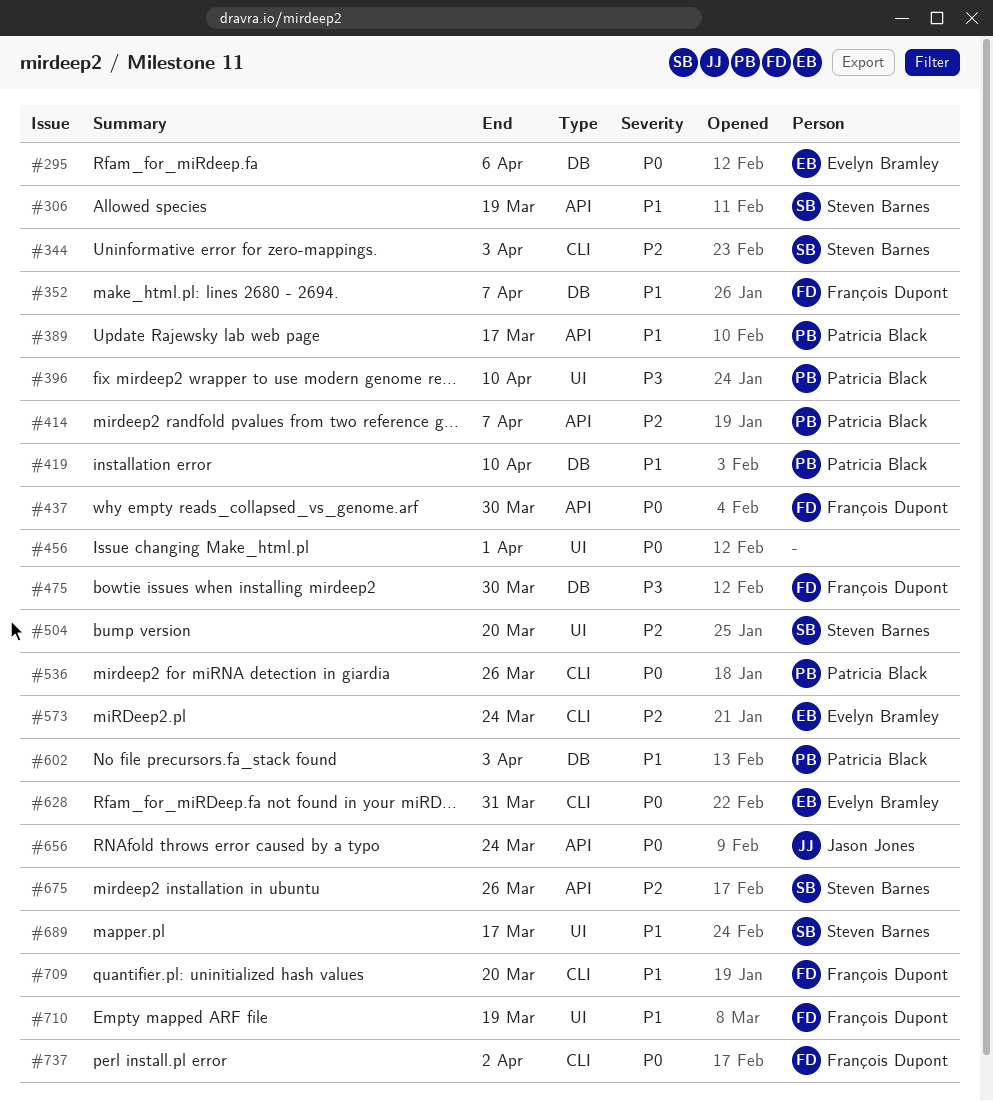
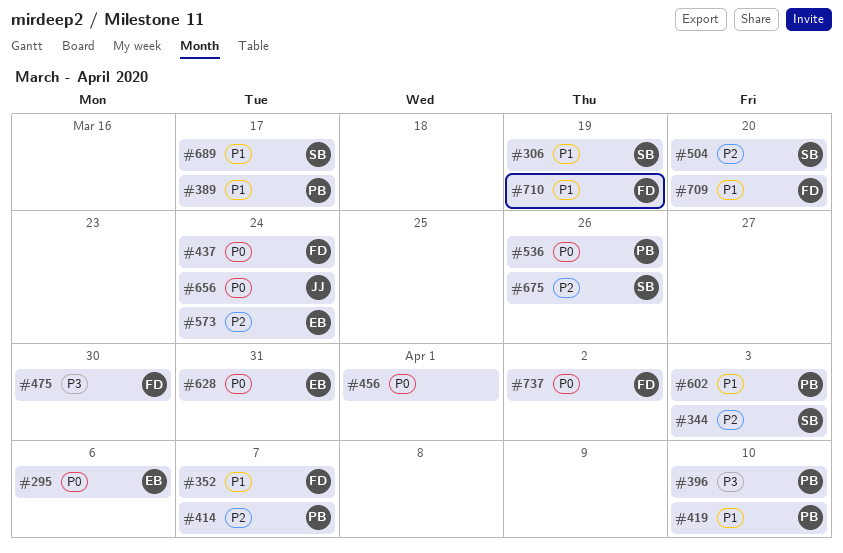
#437, due: Mar 30 -> Mar 24

